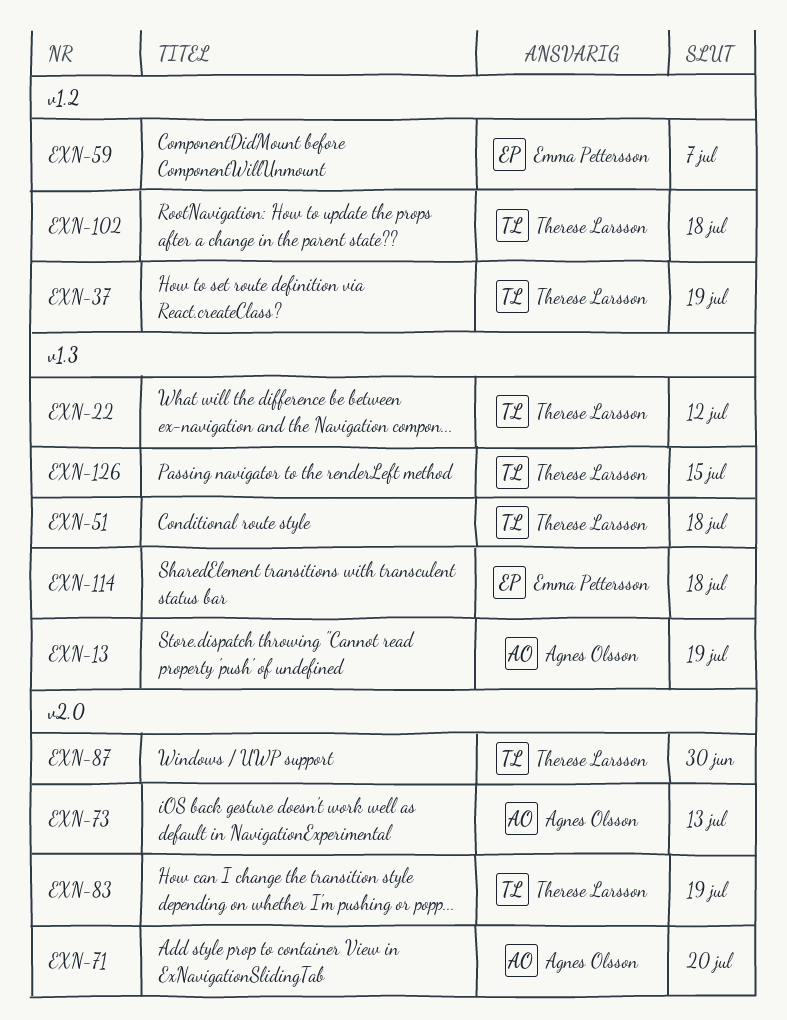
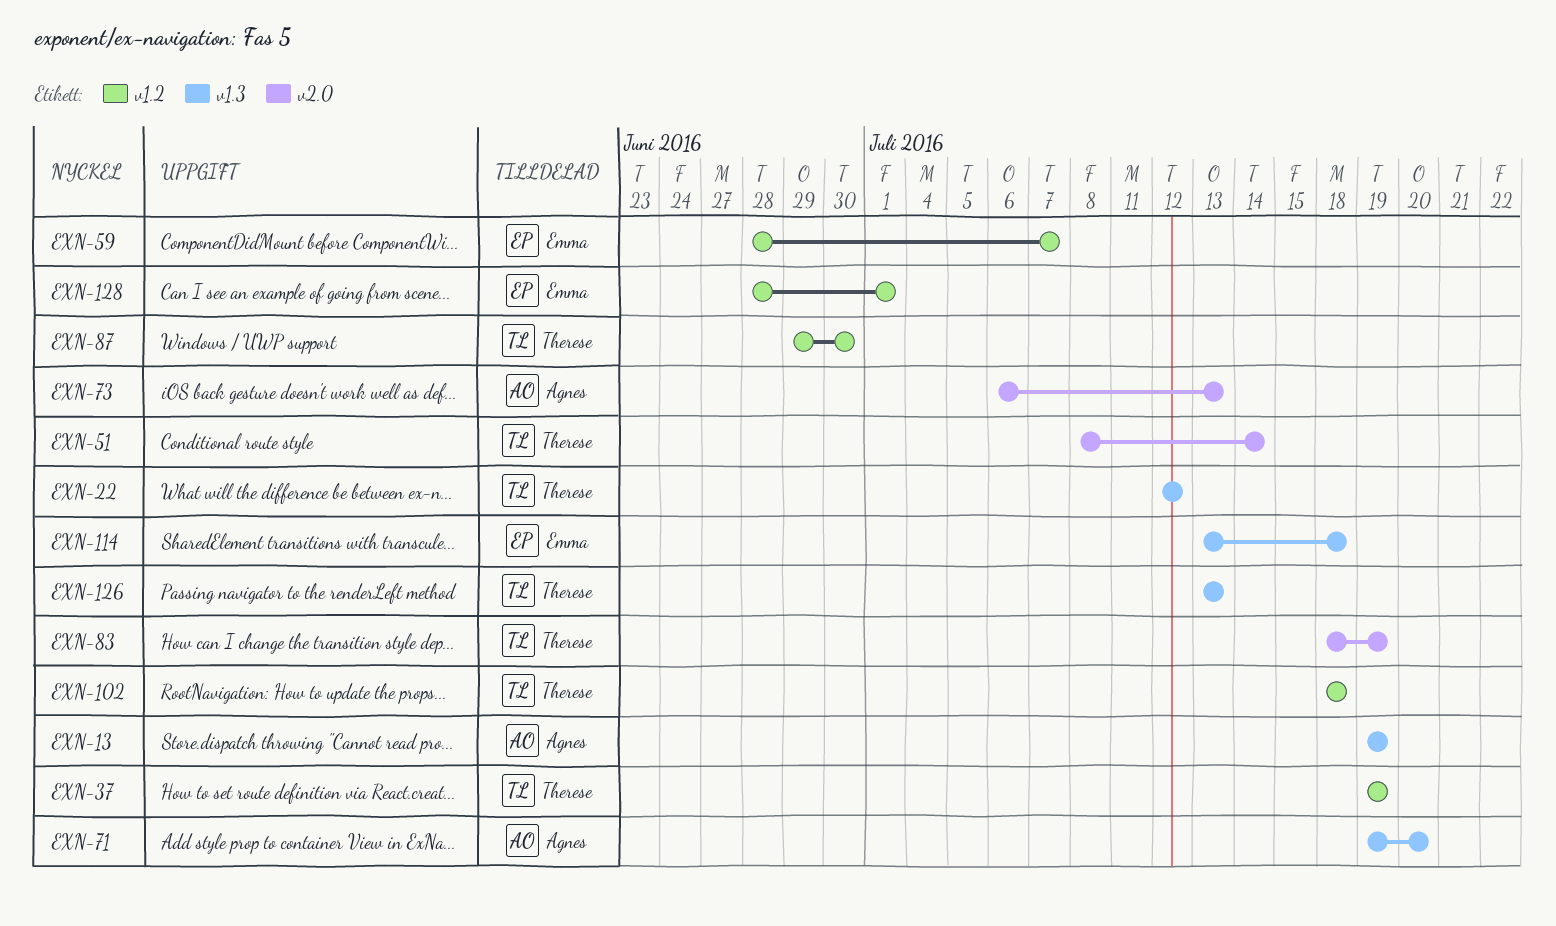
EXN-51, label: v1.3 -> v2.0
EXN-51, due: Jul 18 -> Jul 14
EXN-71, label: v2.0 -> v1.3
EXN-87, label: v2.0 -> v1.2
EXN-126, due: Jul 15 -> Jul 13
EXN-128: none -> present

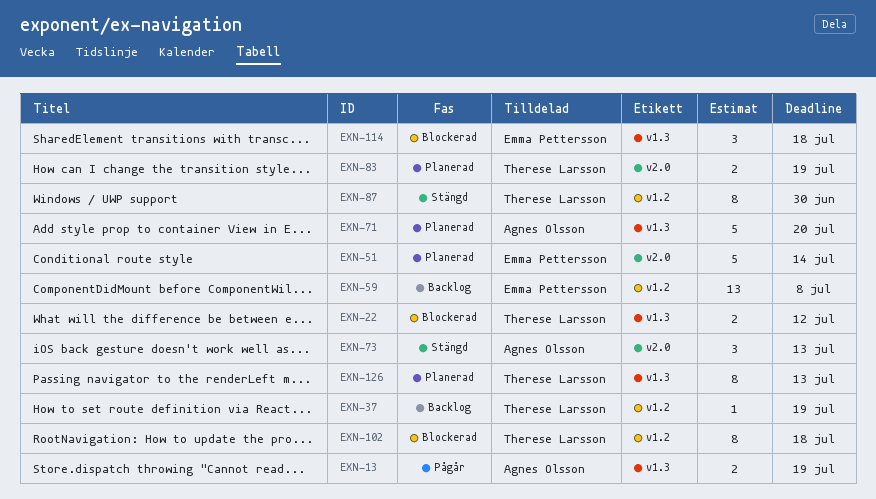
EXN-51, owner: Therese Larsson -> Emma Pettersson
EXN-59, due: Jul 7 -> Jul 8
EXN-128: present -> none

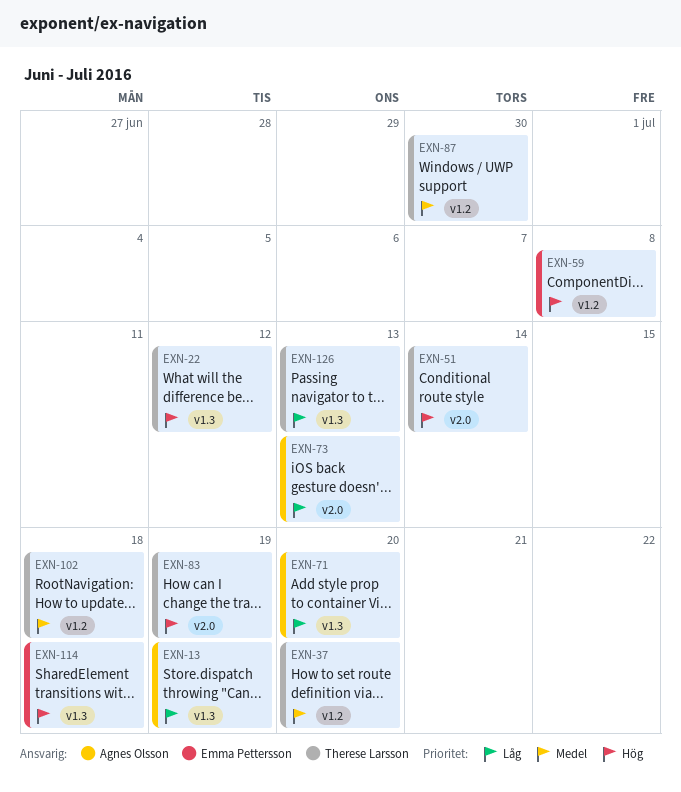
EXN-37, due: Jul 19 -> Jul 20
EXN-51, owner: Emma Pettersson -> Therese Larsson

